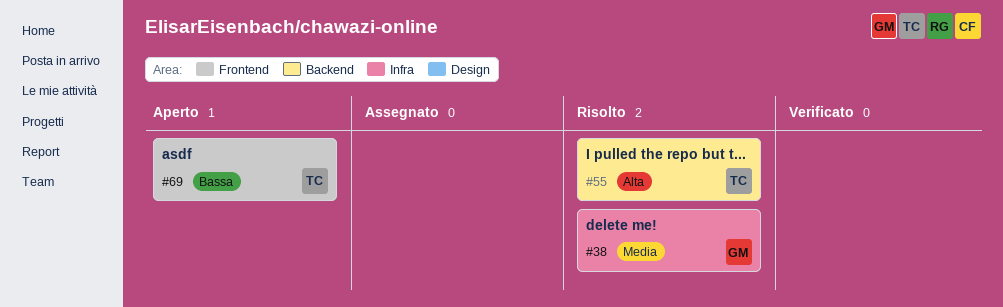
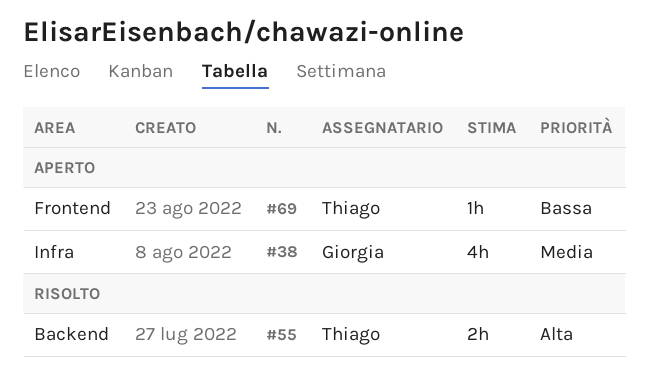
#38, status: Risolto -> Aperto

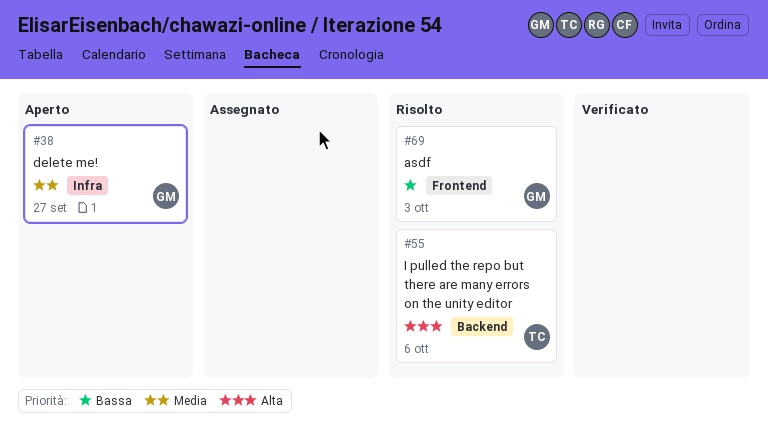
#69, status: Aperto -> Risolto
#69, owner: Thiago -> Giorgia

